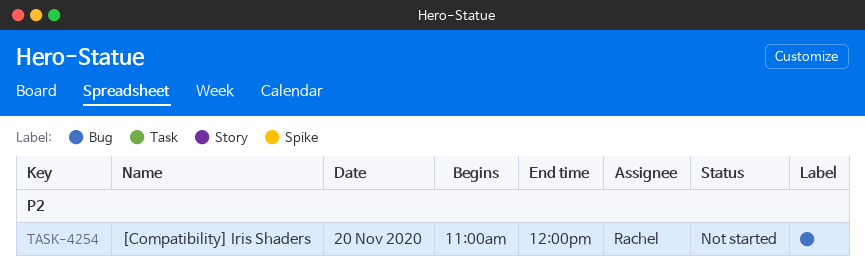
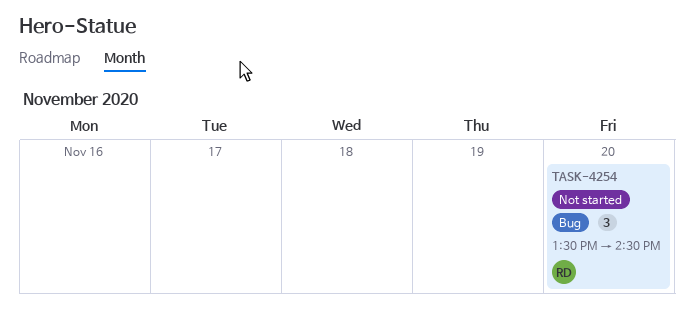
TASK-4254, begins: 11:00 -> 13:30
TASK-4254, ends: 12:00 -> 14:30

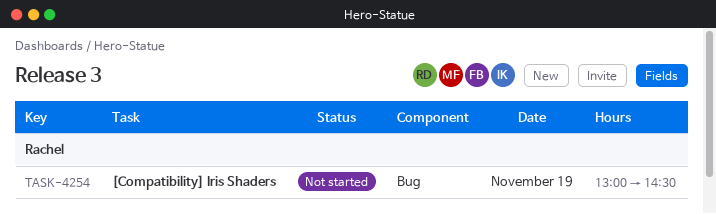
TASK-4254, day: Nov 20 -> Nov 19
TASK-4254, begins: 13:30 -> 13:00

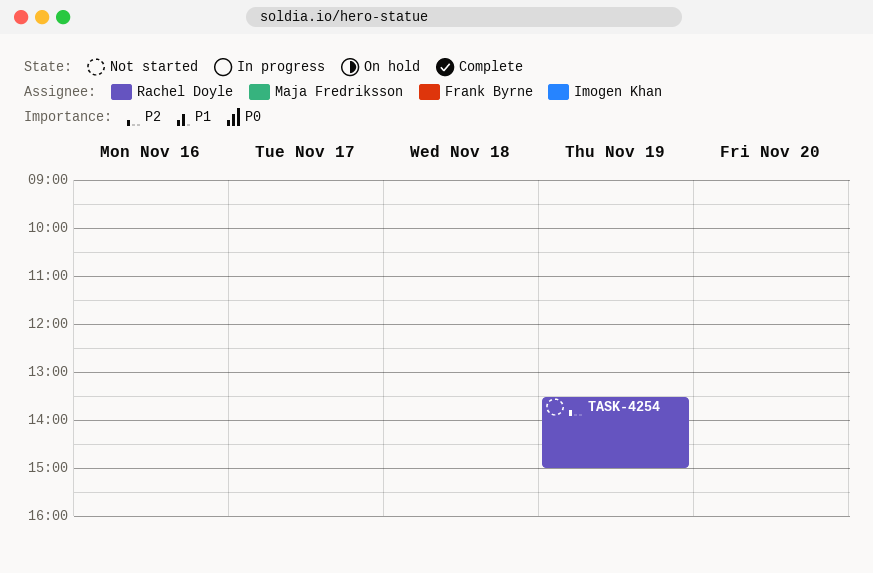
TASK-4254, begins: 13:00 -> 13:30
TASK-4254, ends: 14:30 -> 15:00

